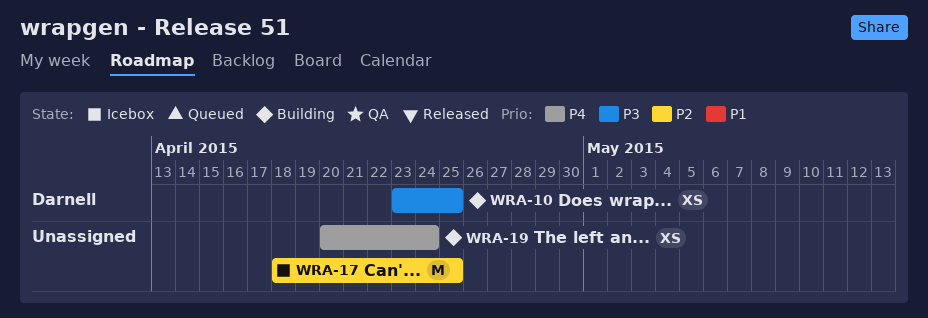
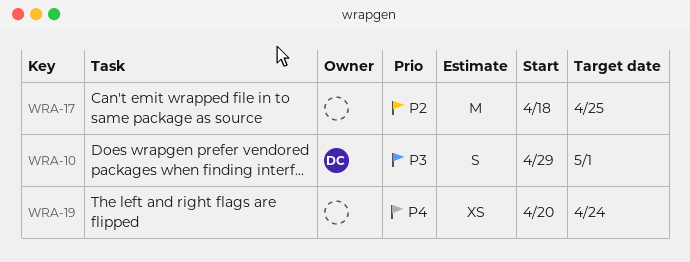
WRA-10, estimate: XS -> S
WRA-10, start: Apr 23 -> Apr 29
WRA-10, due: Apr 25 -> May 1

